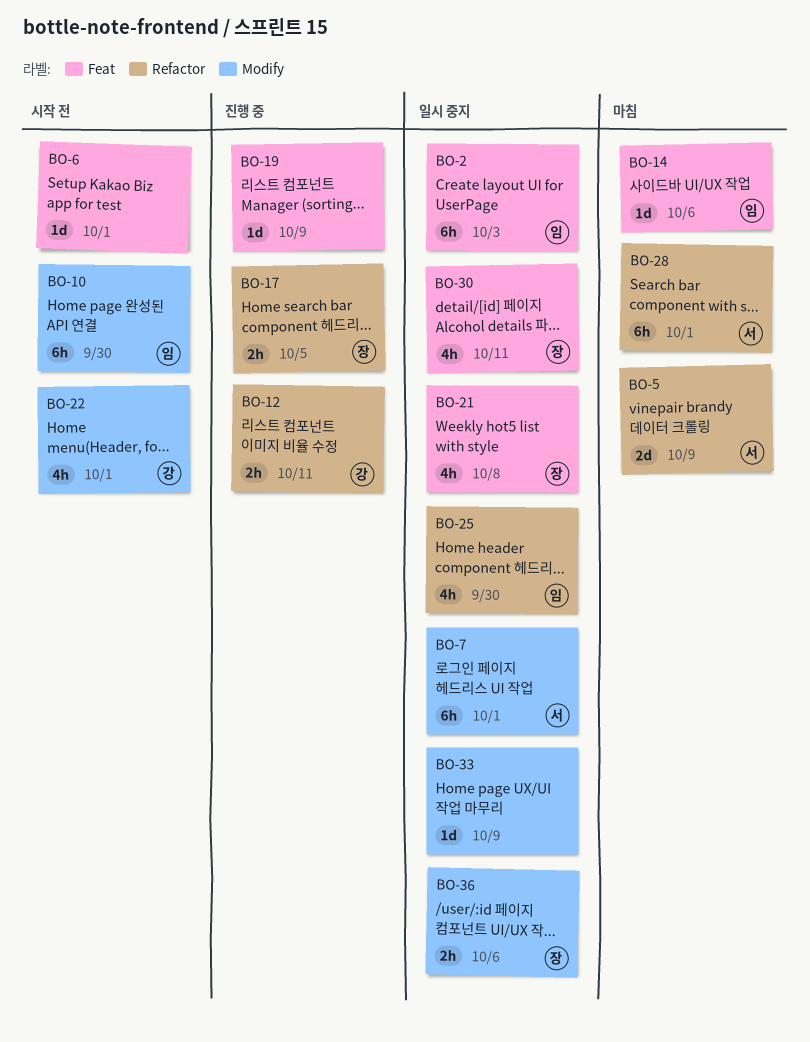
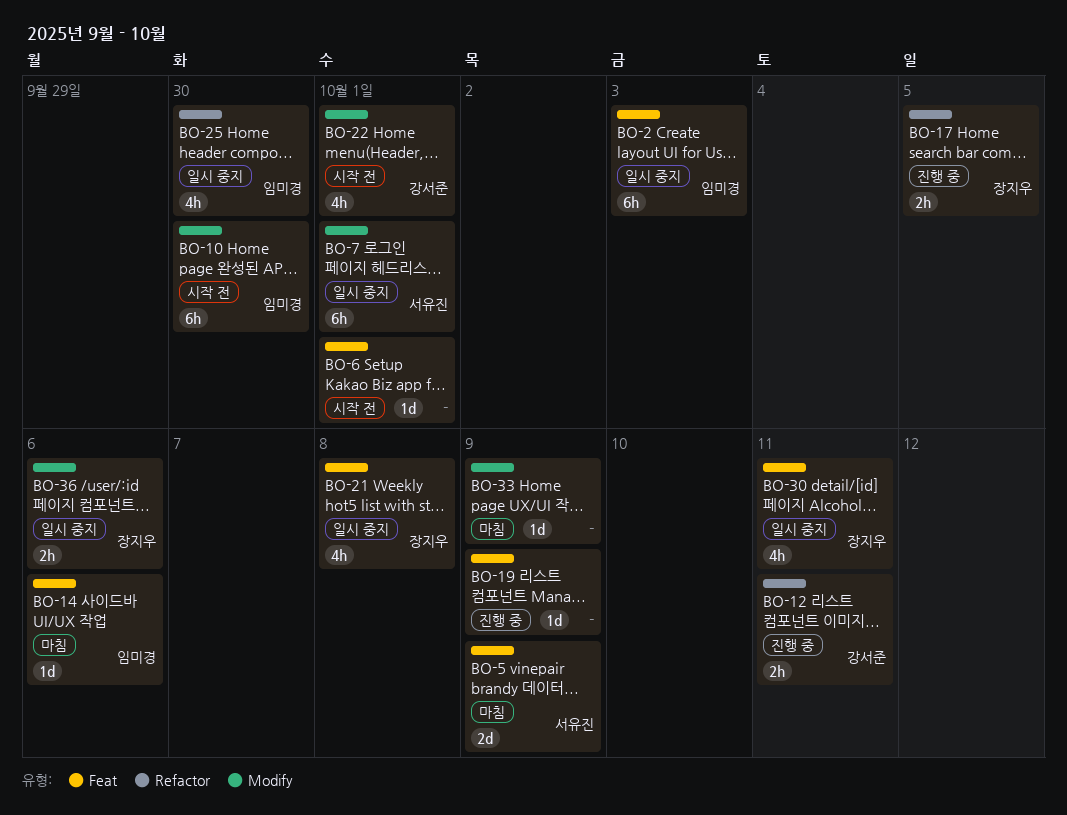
BO-5, label: Refactor -> Feat
BO-28: present -> none
BO-33, status: 일시 중지 -> 마침

